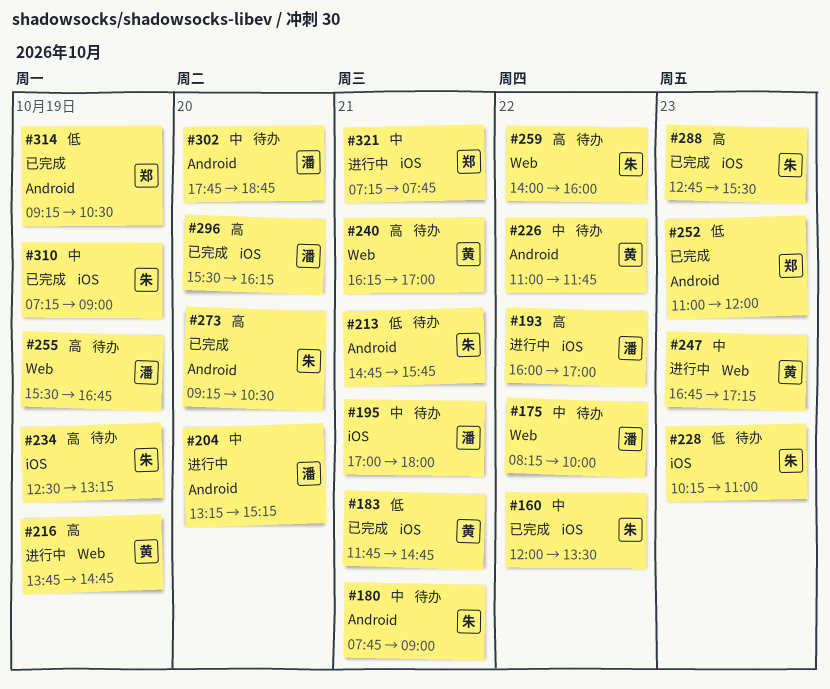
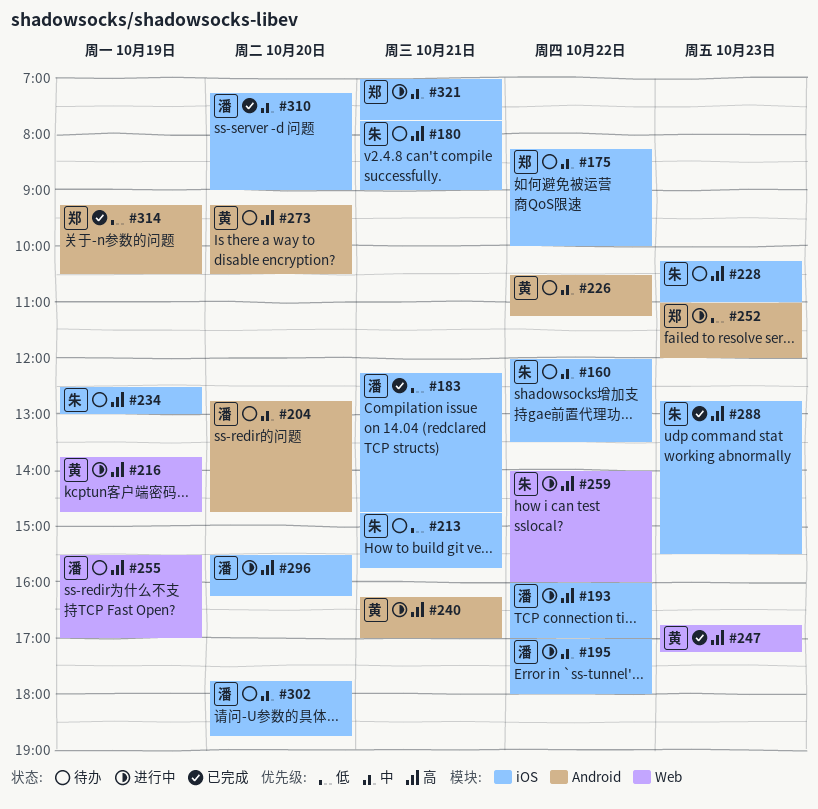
#160, status: 已完成 -> 待办
#175, owner: 潘 -> 郑
#175, label: Web -> iOS
#180, priority: 中 -> 高
#180, label: Android -> iOS
#183, owner: 黄 -> 潘
#183, begins: 11:45 -> 12:15
#195, status: 待办 -> 进行中
#195, day: Oct 21 -> Oct 22
#204, status: 进行中 -> 待办
#204, begins: 13:15 -> 12:45
#204, ends: 15:15 -> 14:45
#213, label: Android -> iOS
#226, begins: 11:00 -> 10:30
#226, ends: 11:45 -> 11:15
#228, priority: 低 -> 高
#234, ends: 13:15 -> 13:00
#240, status: 待办 -> 进行中
#240, label: Web -> Android
#247, status: 进行中 -> 已完成
#247, priority: 中 -> 高
#252, status: 已完成 -> 进行中
#255, ends: 16:45 -> 17:00
#259, status: 待办 -> 进行中
#273, status: 已完成 -> 待办
#273, owner: 朱 -> 黄
#296, status: 已完成 -> 进行中
#302, label: Android -> iOS
#310, owner: 朱 -> 潘
#310, day: Oct 19 -> Oct 20
#321, begins: 07:15 -> 07:00

